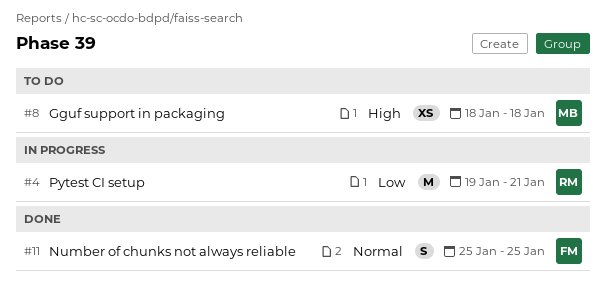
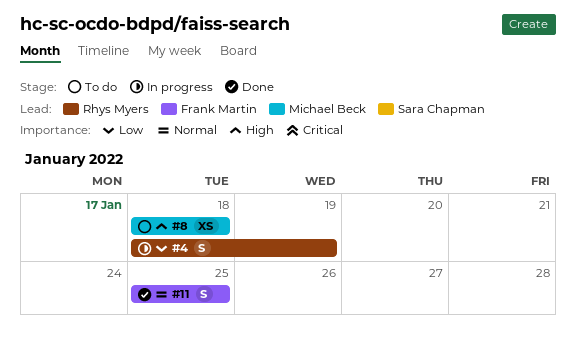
#4, estimate: M -> S
#4, start: Jan 19 -> Jan 18
#4, due: Jan 21 -> Jan 19

